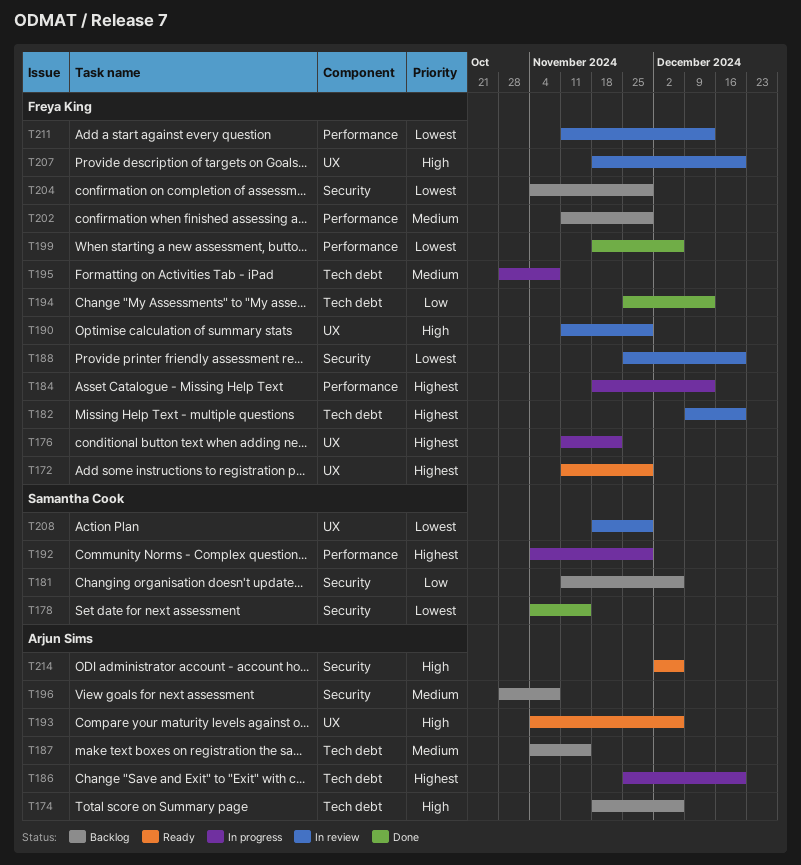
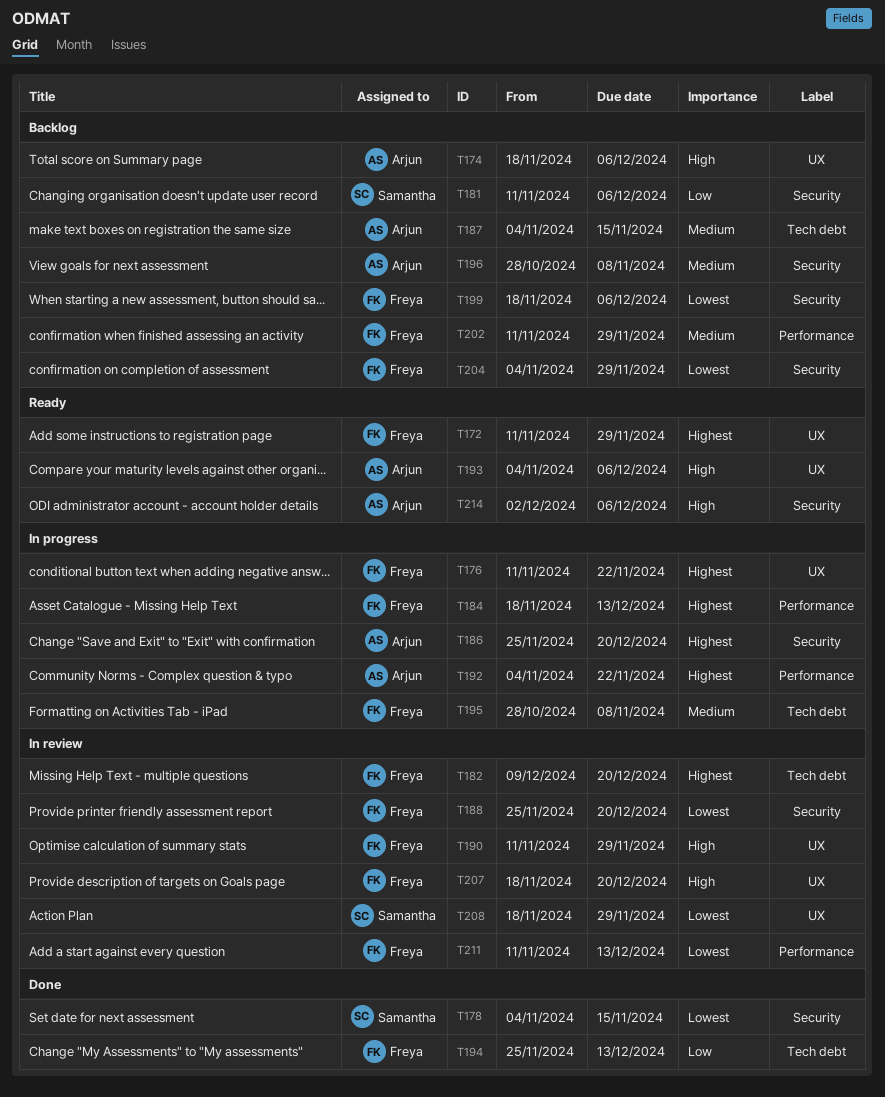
T174, label: Tech debt -> UX
T186, label: Tech debt -> Security
T192, owner: Samantha Cook -> Arjun Sims
T192, due: Nov 29 -> Nov 22
T199, status: Done -> Backlog
T199, label: Performance -> Security

